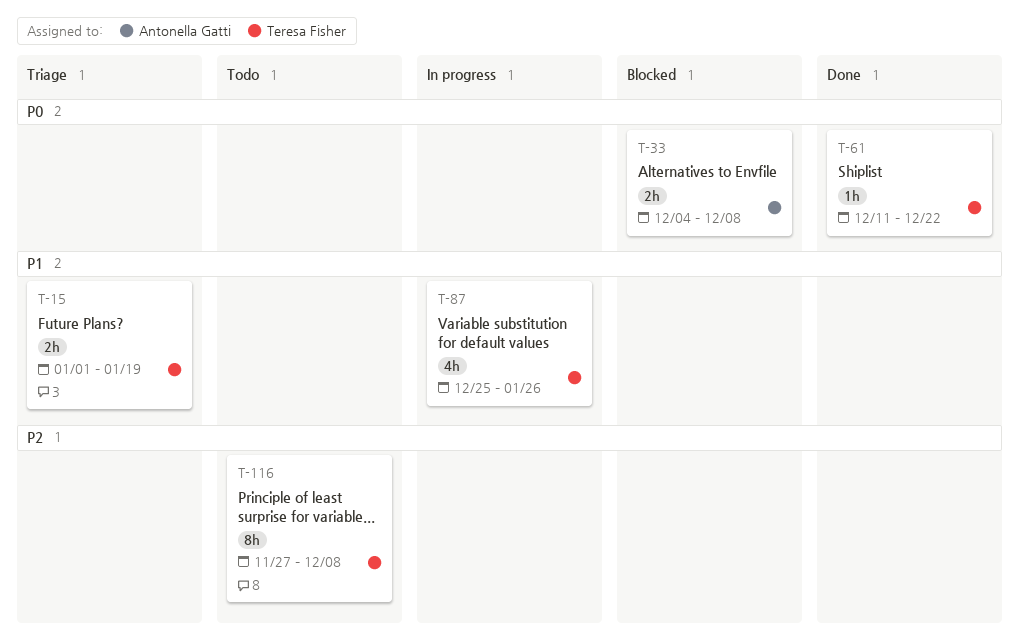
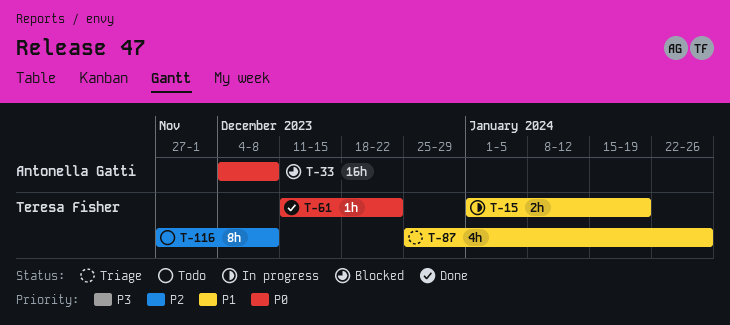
T-15, status: Triage -> In progress
T-33, estimate: 2h -> 16h
T-87, status: In progress -> Triage

